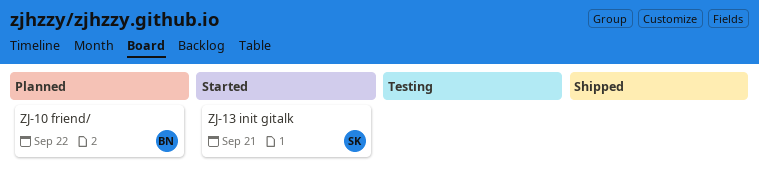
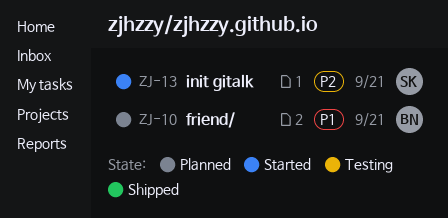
ZJ-10, due: Sep 22 -> Sep 21

